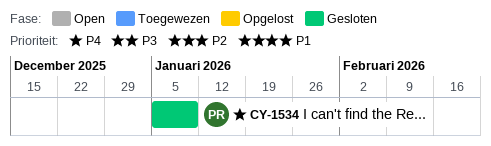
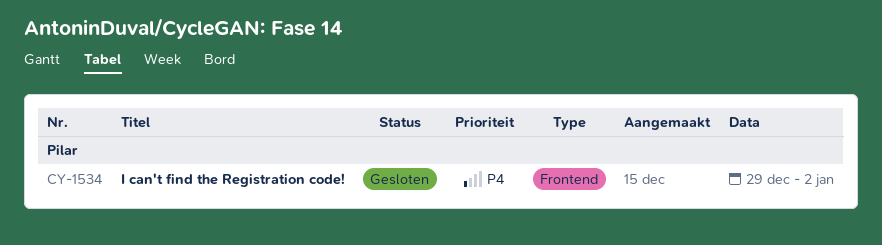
CY-1534, start: Jan 5 -> Dec 29
CY-1534, due: Jan 9 -> Jan 2

